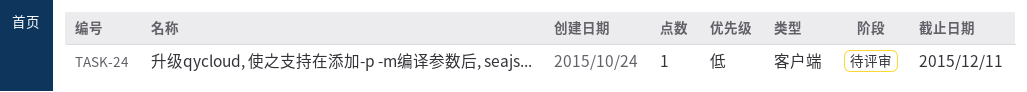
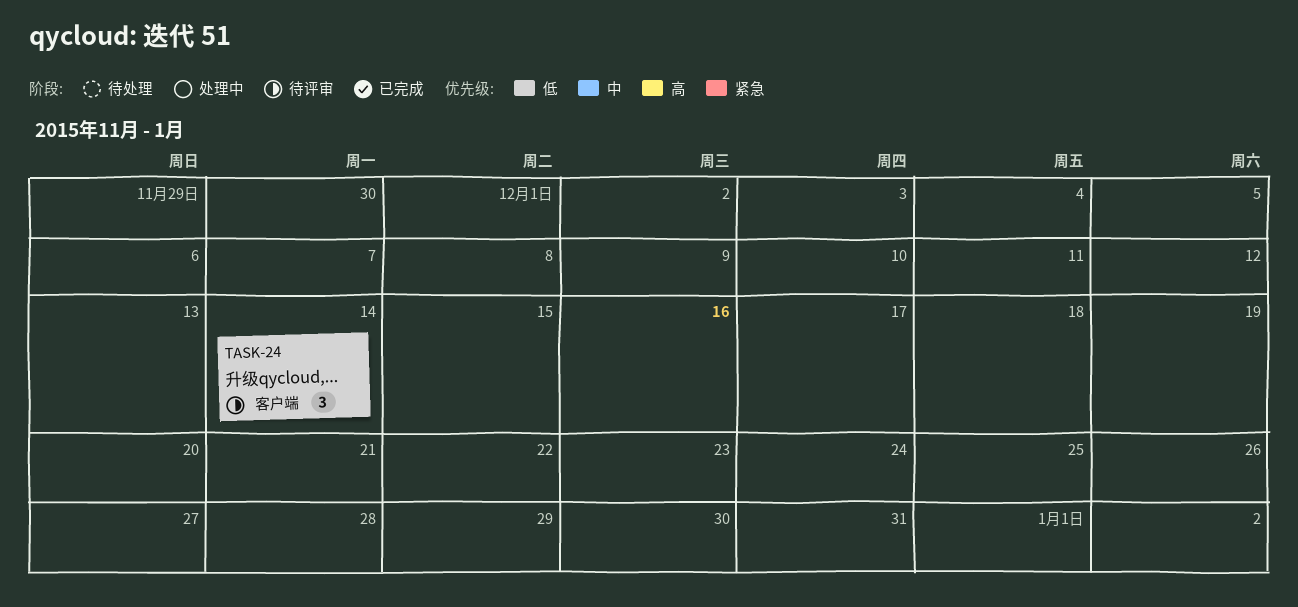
TASK-24, estimate: 1 -> 3
TASK-24, due: Dec 11 -> Dec 14

